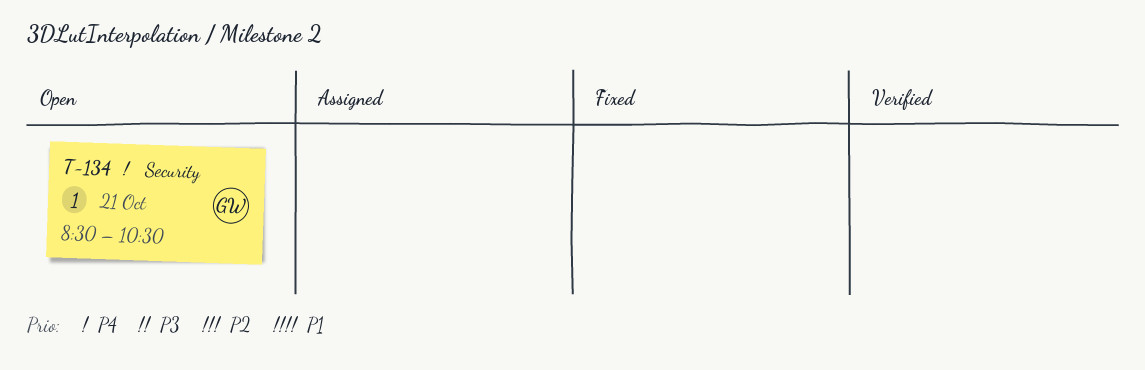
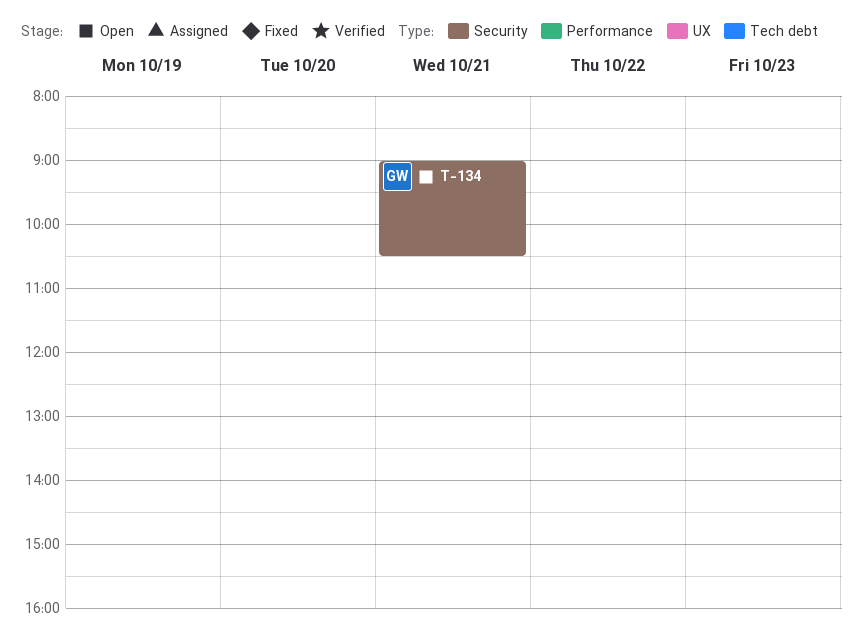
T-134, begins: 08:30 -> 09:00

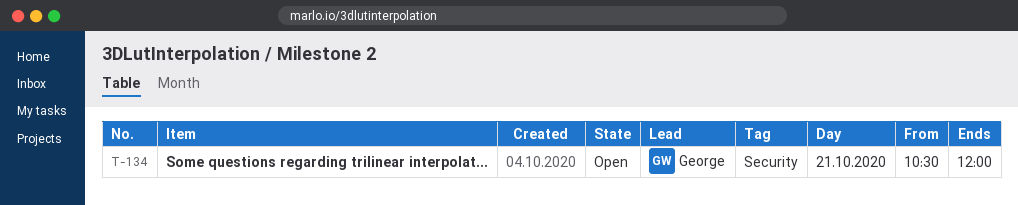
T-134, begins: 09:00 -> 10:30
T-134, ends: 10:30 -> 12:00

